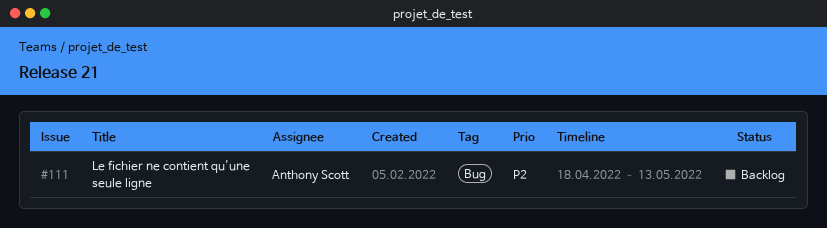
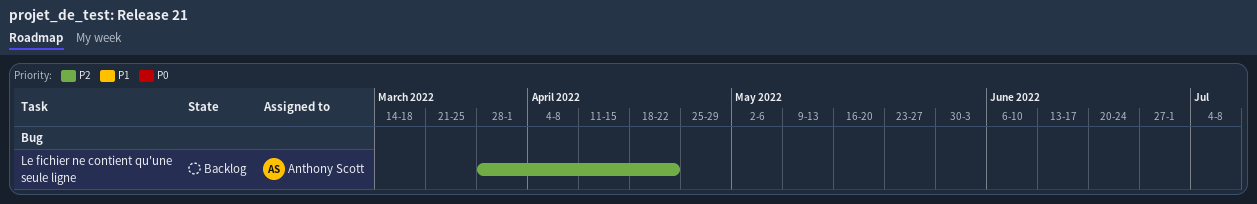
Le fichier ne contient qu'une seule ligne, start: Apr 18 -> Mar 28
Le fichier ne contient qu'une seule ligne, due: May 13 -> Apr 22

